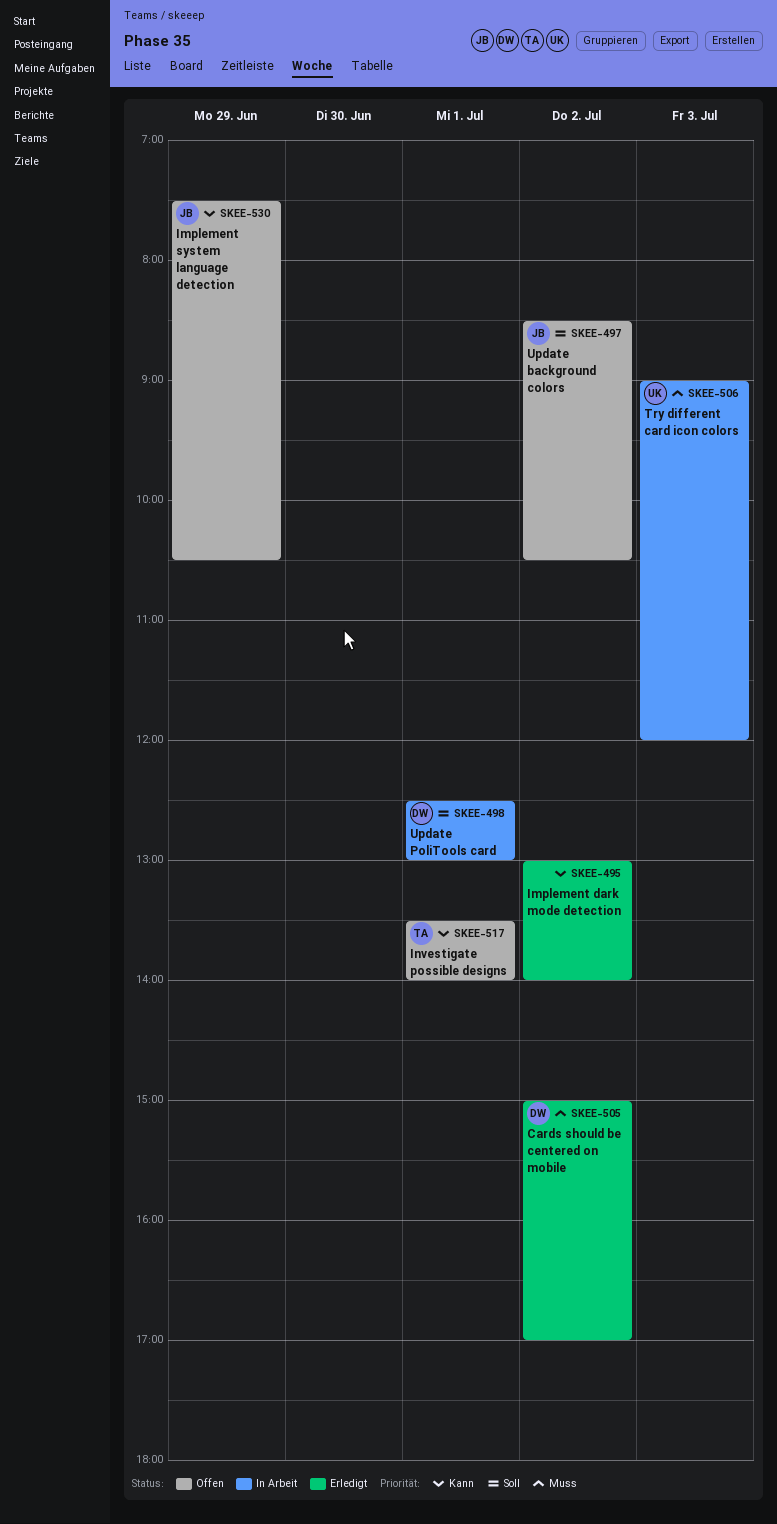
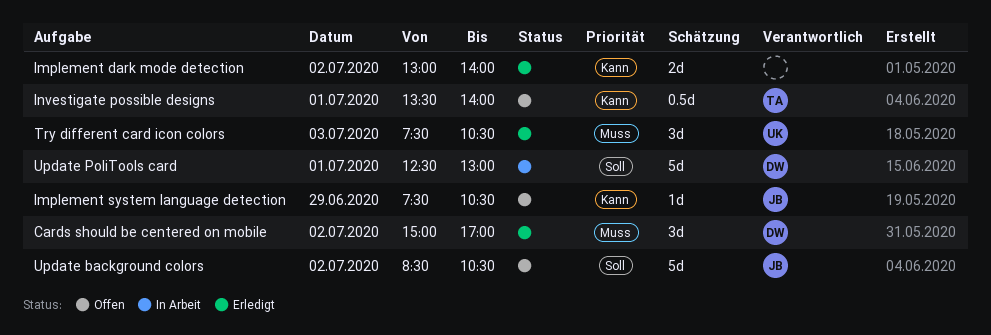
Try different card icon colors, status: In Arbeit -> Erledigt
Try different card icon colors, begins: 09:00 -> 07:30
Try different card icon colors, ends: 12:00 -> 10:30

